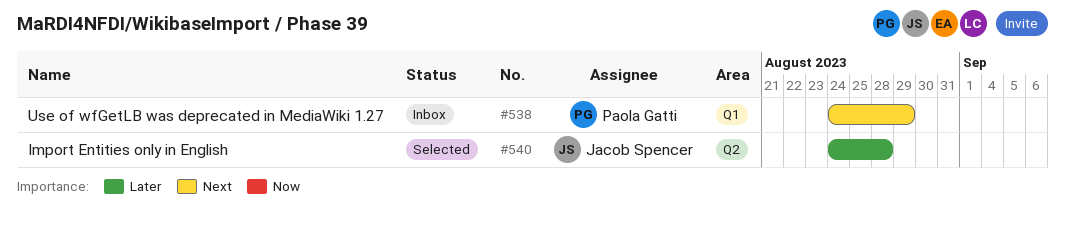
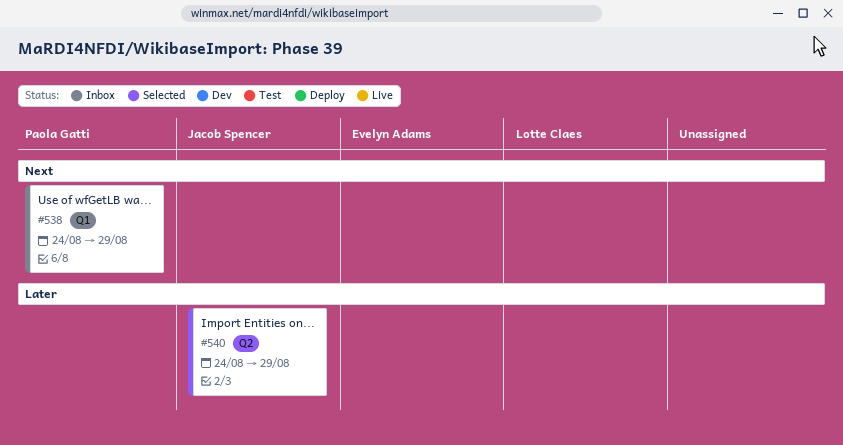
#540, due: Aug 28 -> Aug 29

